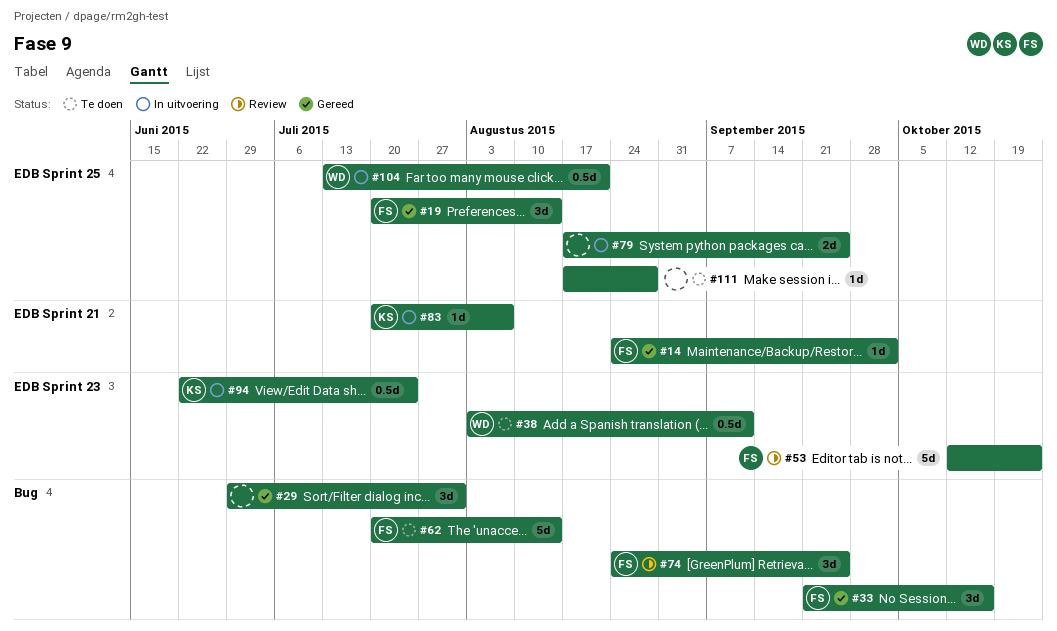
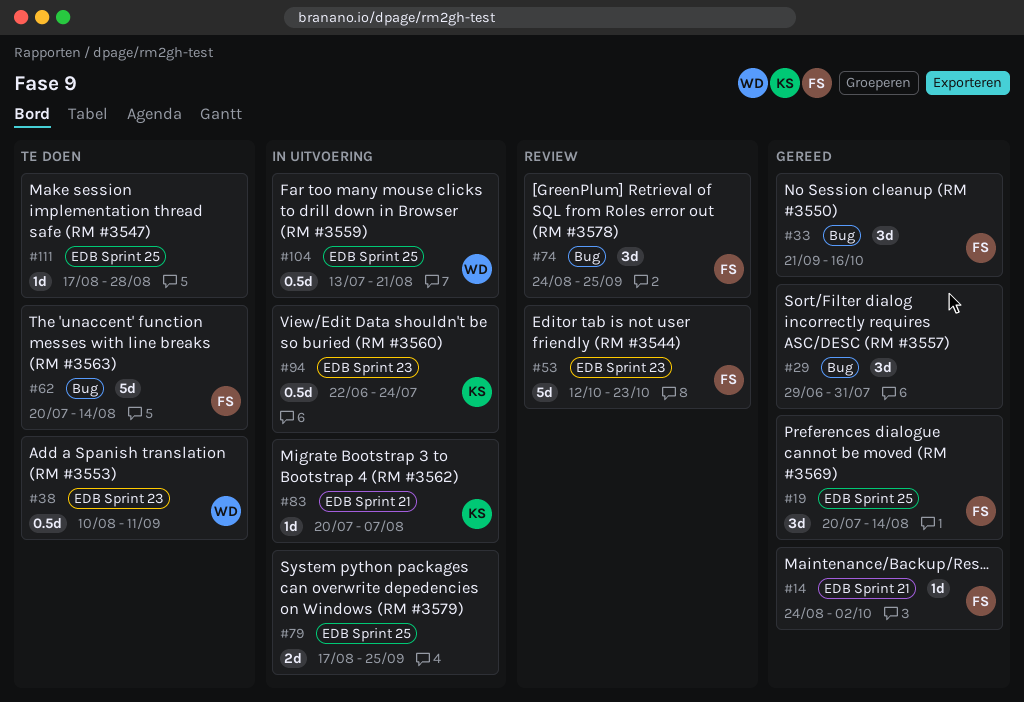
#38, start: Aug 3 -> Aug 10

